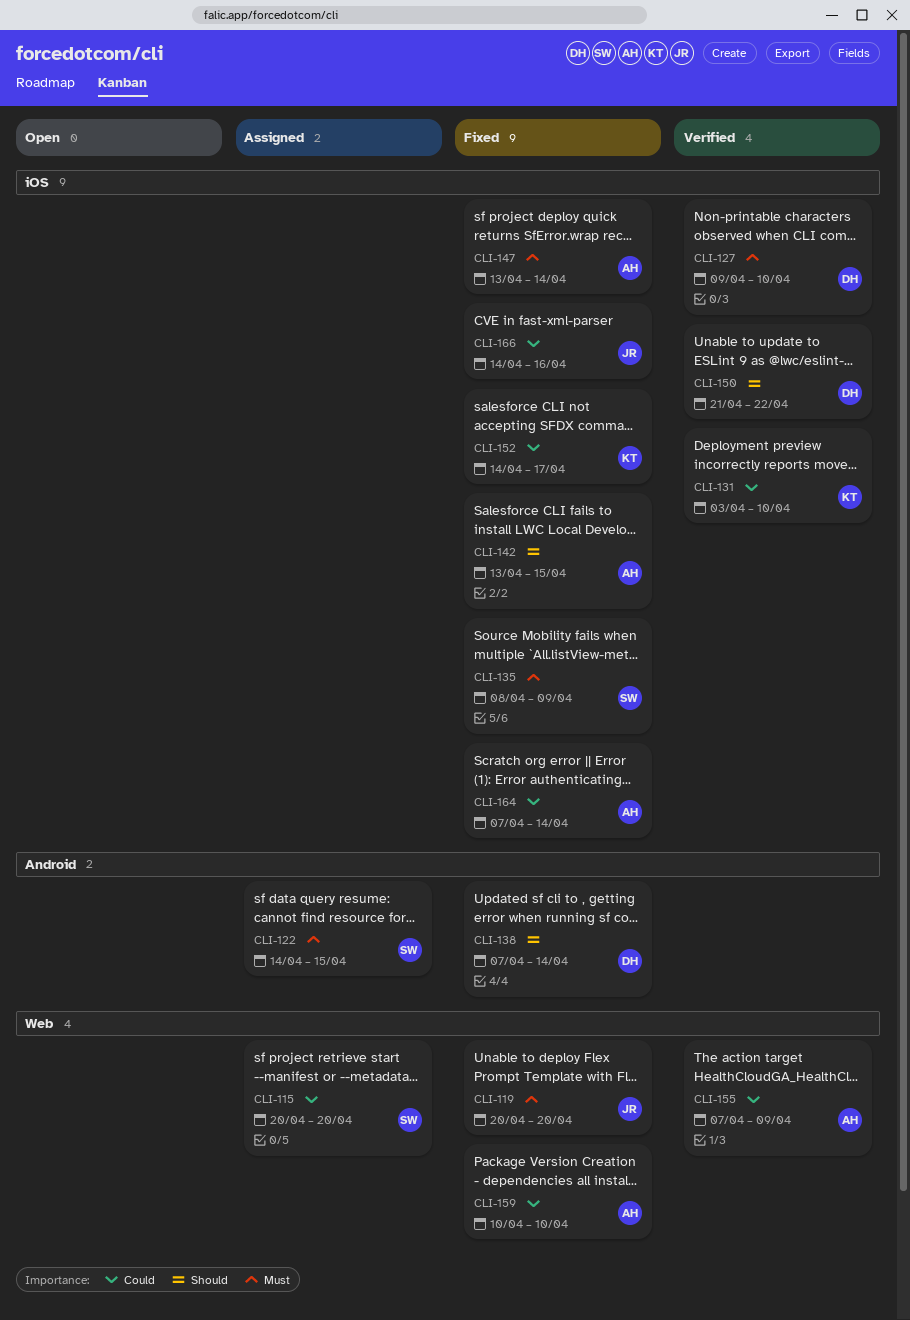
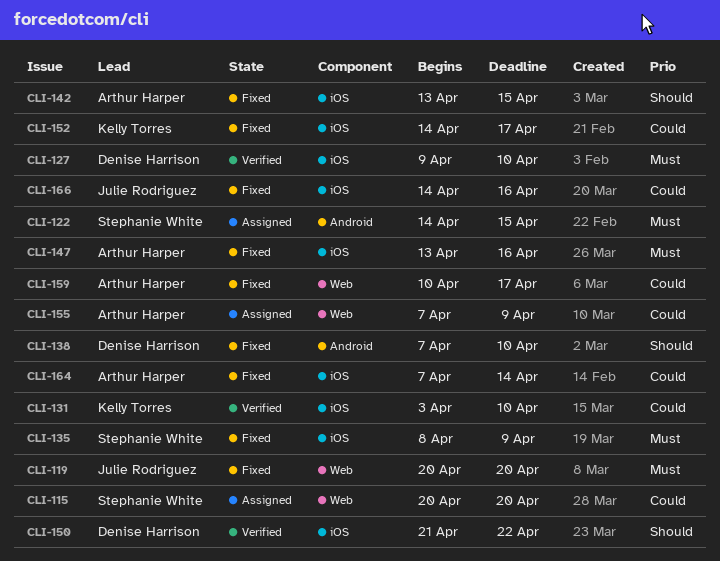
CLI-138, due: Apr 14 -> Apr 10
CLI-147, due: Apr 14 -> Apr 16
CLI-155, status: Verified -> Assigned
CLI-159, due: Apr 10 -> Apr 17

